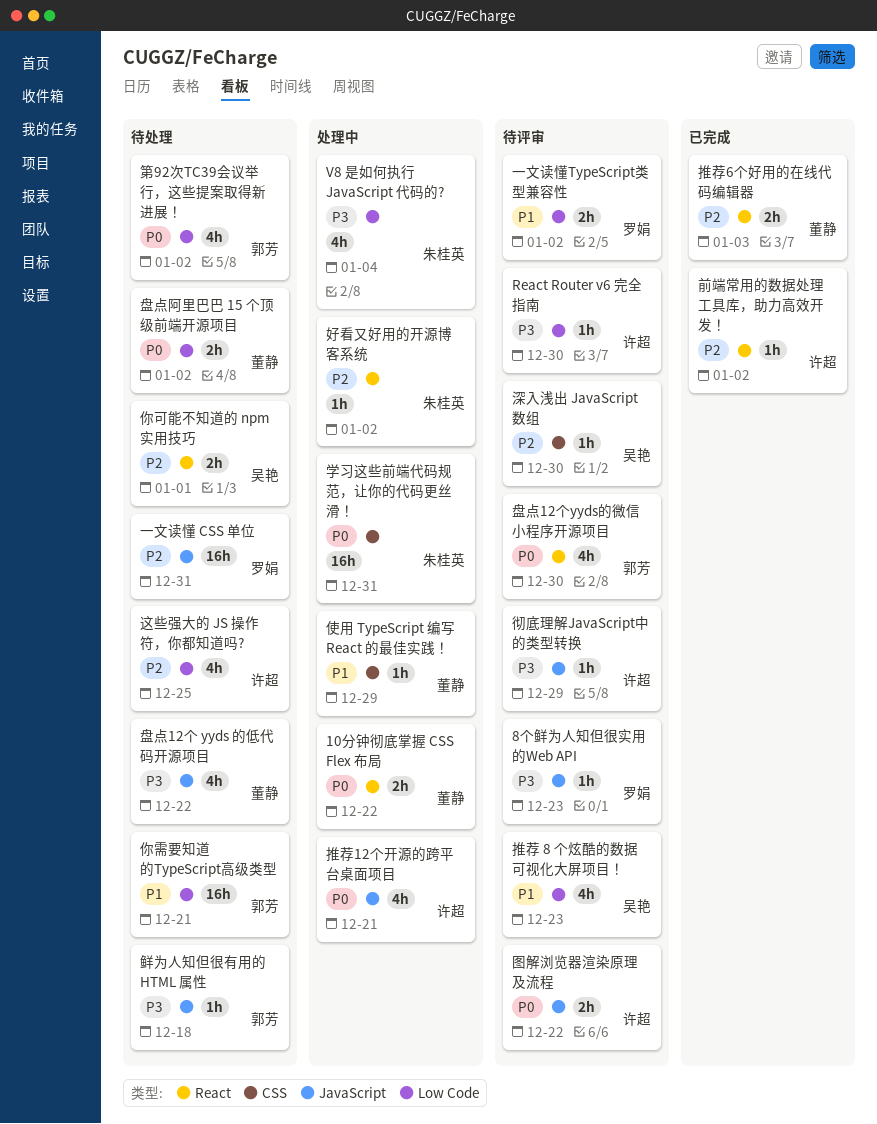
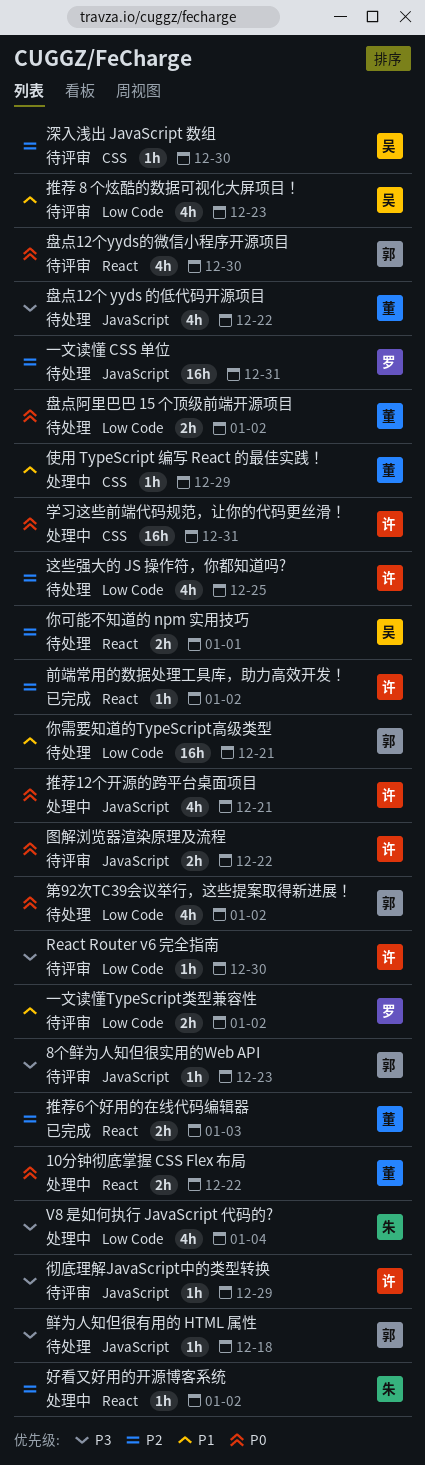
8个鲜为人知但很实用的Web API, owner: 罗娟 -> 郭芳
学习这些前端代码规范，让你的代码更丝滑！, owner: 朱桂英 -> 许超

